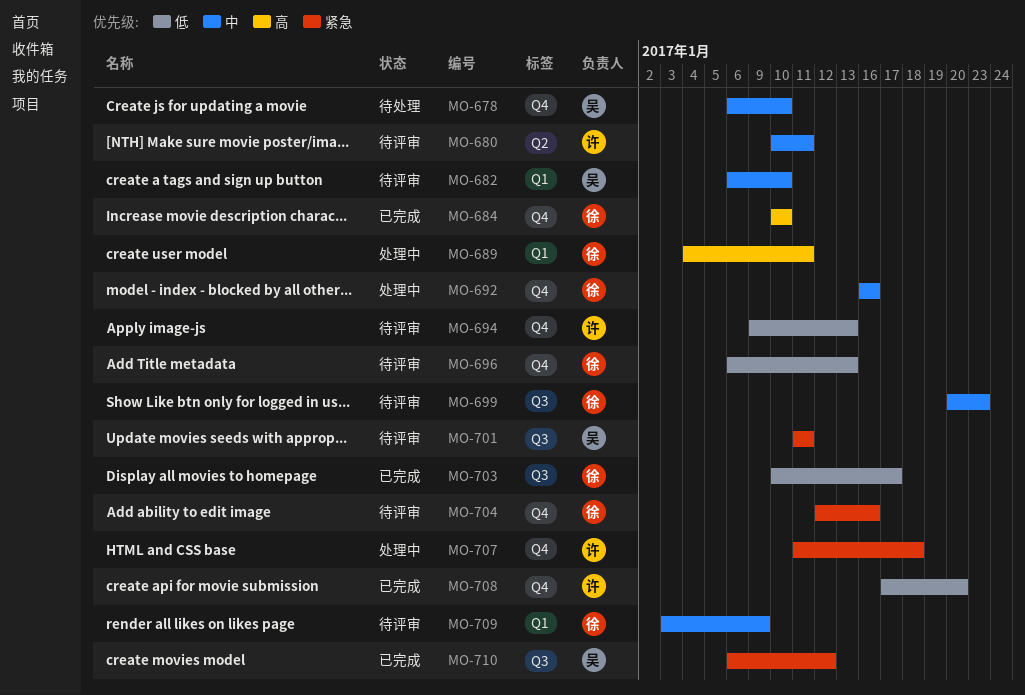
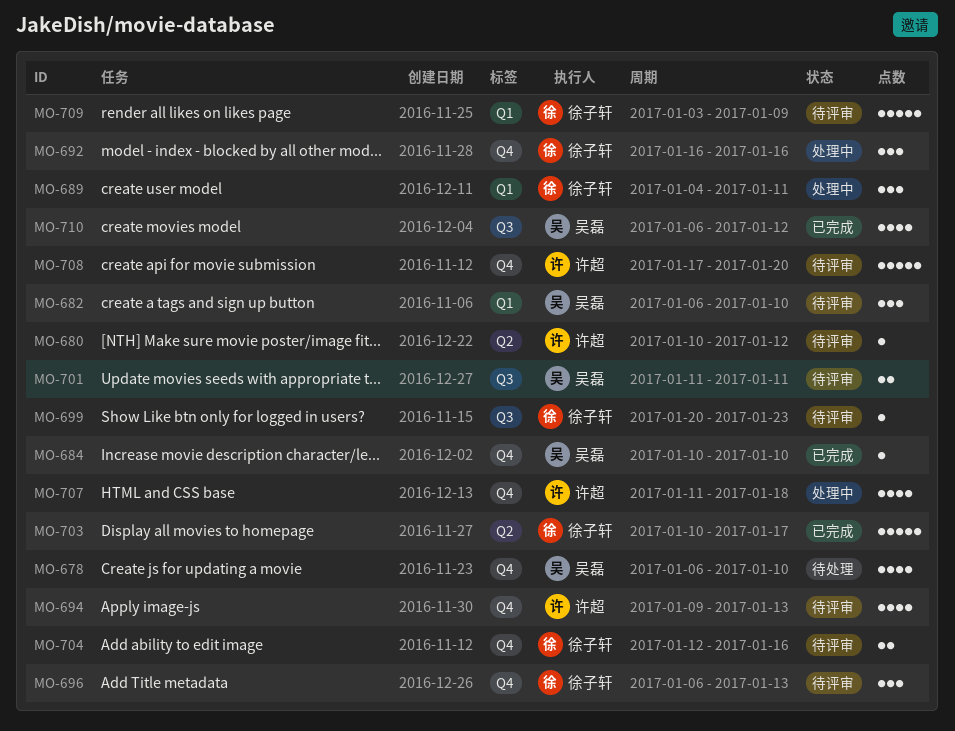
MO-680, due: Jan 11 -> Jan 12
MO-684, owner: 徐子轩 -> 吴磊
MO-703, label: Q3 -> Q2
MO-708, status: 已完成 -> 待评审

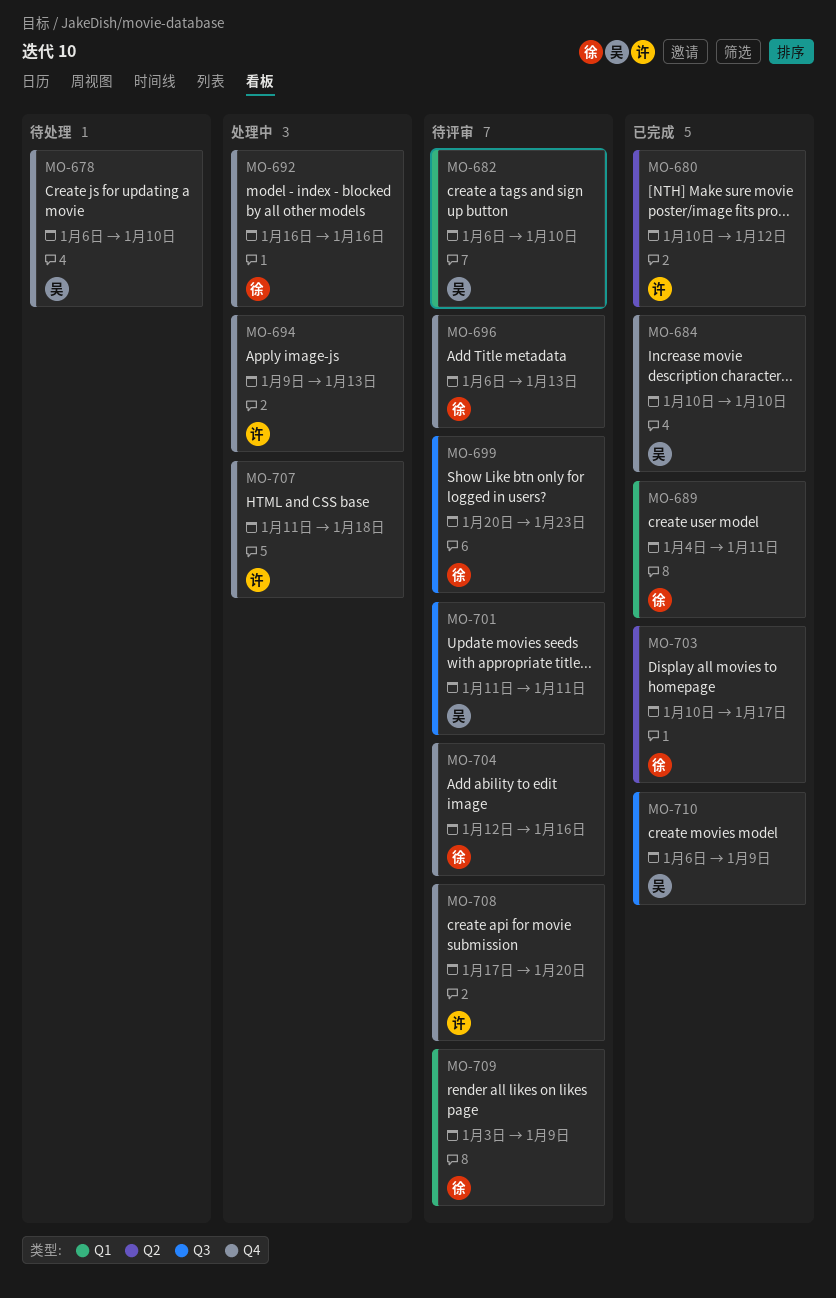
MO-680, status: 待评审 -> 已完成
MO-689, status: 处理中 -> 已完成
MO-694, status: 待评审 -> 处理中
MO-710, due: Jan 12 -> Jan 9

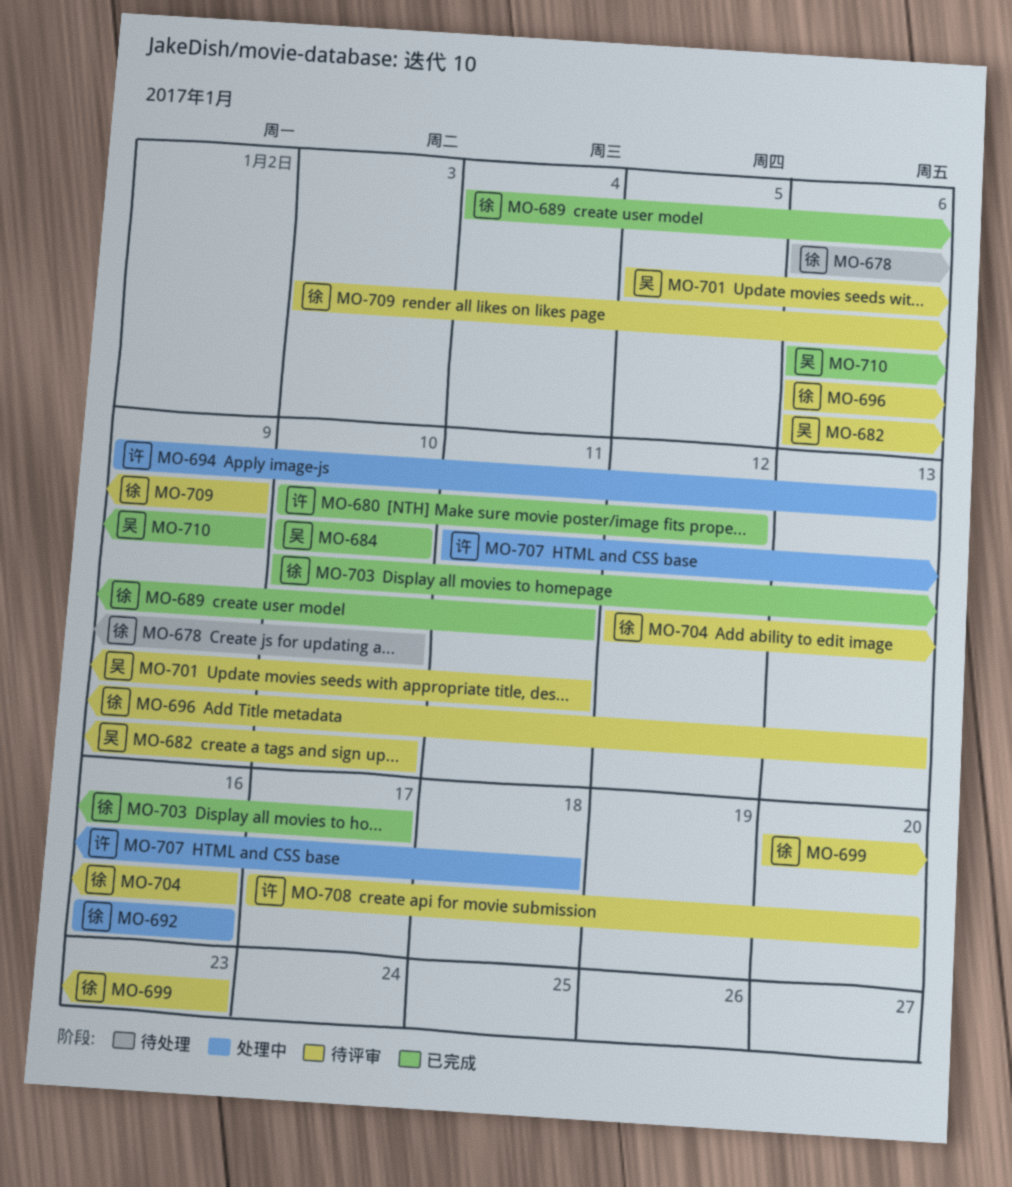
MO-678, owner: 吴 -> 徐
MO-701, start: Jan 11 -> Jan 5

